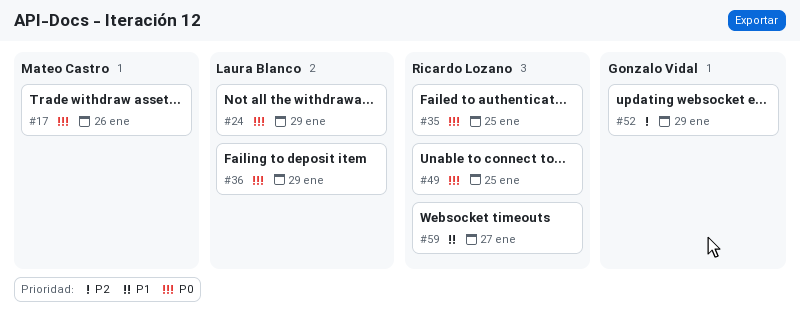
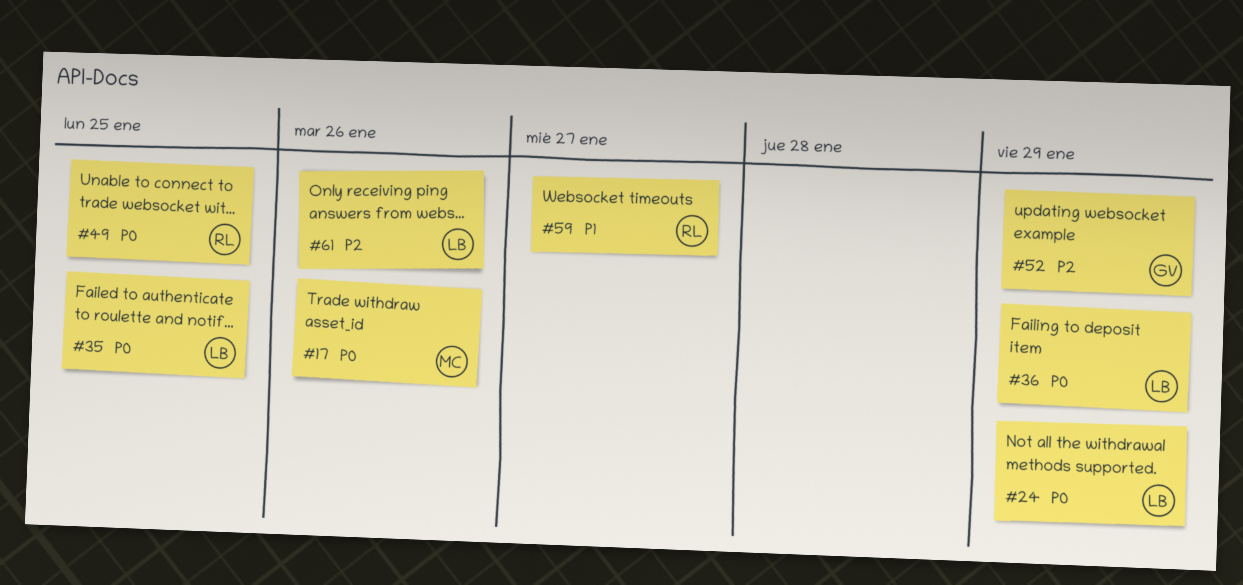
#35, owner: Ricardo Lozano -> Laura Blanco
#61: none -> present

